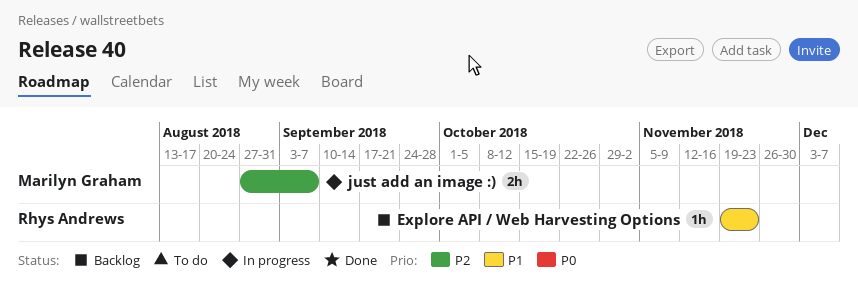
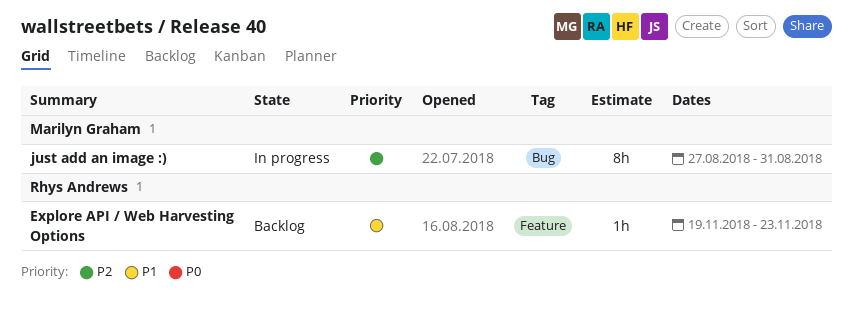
just add an image :), estimate: 2h -> 8h
just add an image :), due: Sep 7 -> Aug 31

